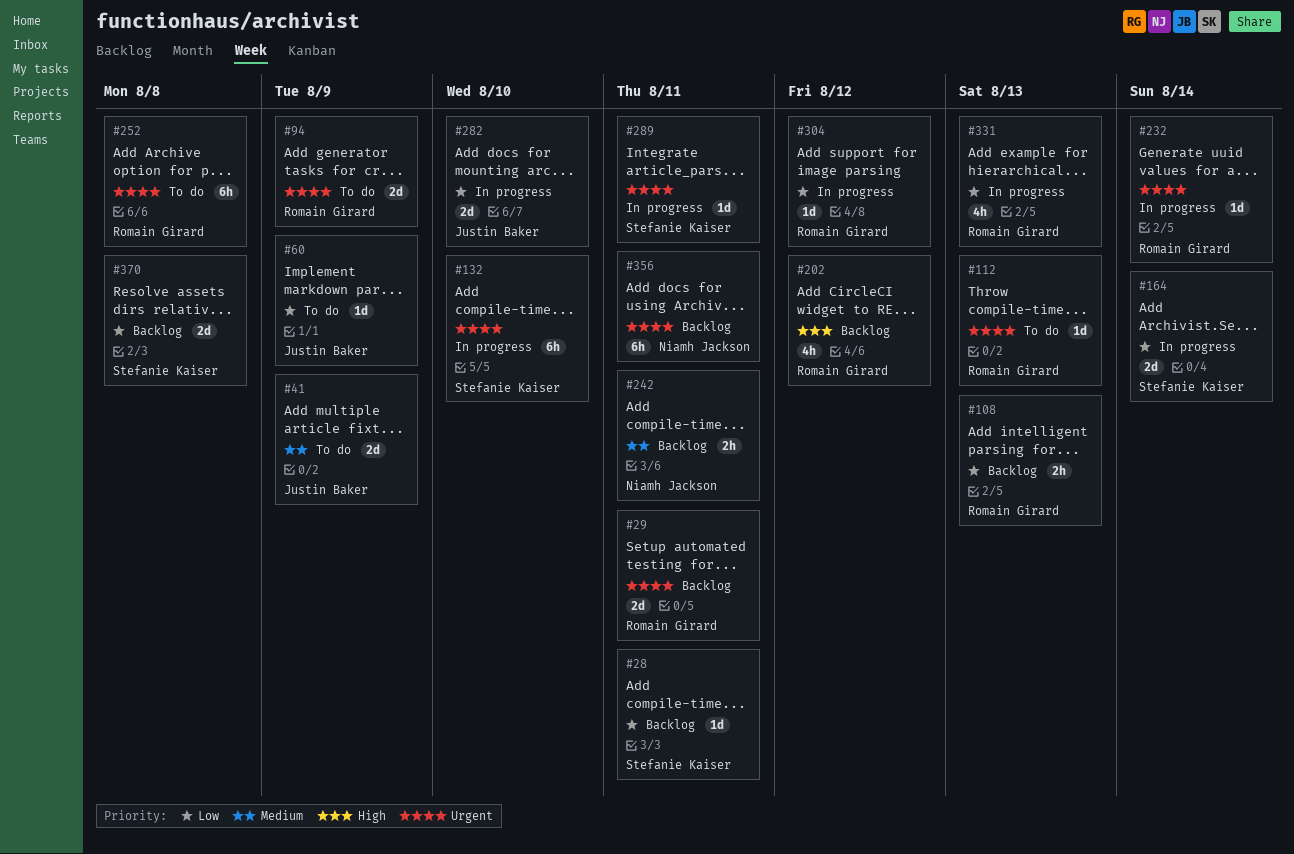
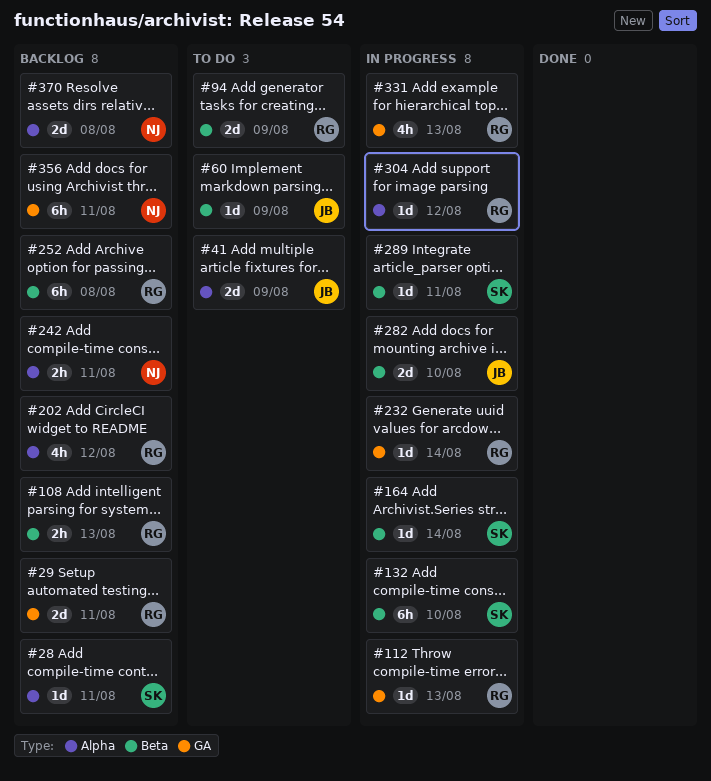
#112, status: To do -> In progress
#164, estimate: 2d -> 1d
#252, status: To do -> Backlog
#370, owner: Stefanie Kaiser -> Niamh Jackson

